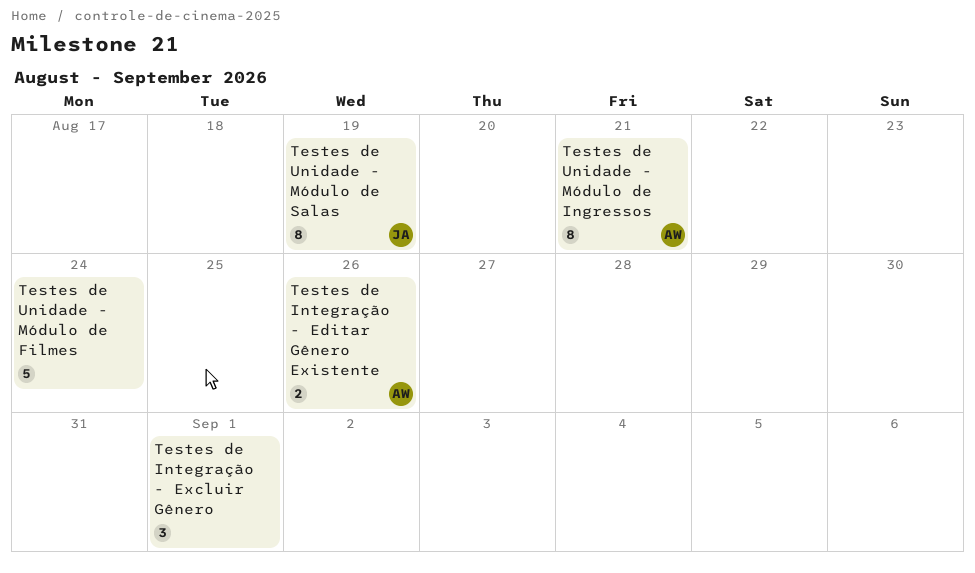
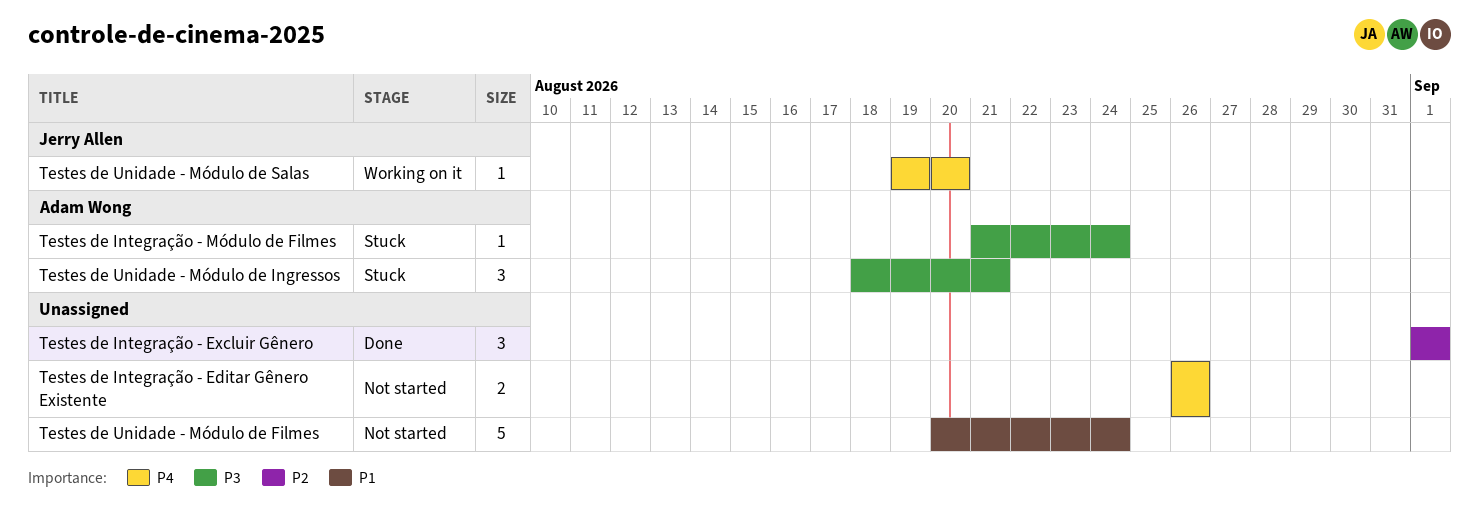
Testes de Integração - Editar Gênero Existente, owner: Adam Wong -> none
Testes de Integração - Módulo de Filmes: none -> present
Testes de Unidade - Módulo de Ingressos, estimate: 8 -> 3
Testes de Unidade - Módulo de Salas, estimate: 8 -> 1
Testes de Unidade - Módulo de Salas, due: Aug 19 -> Aug 20

